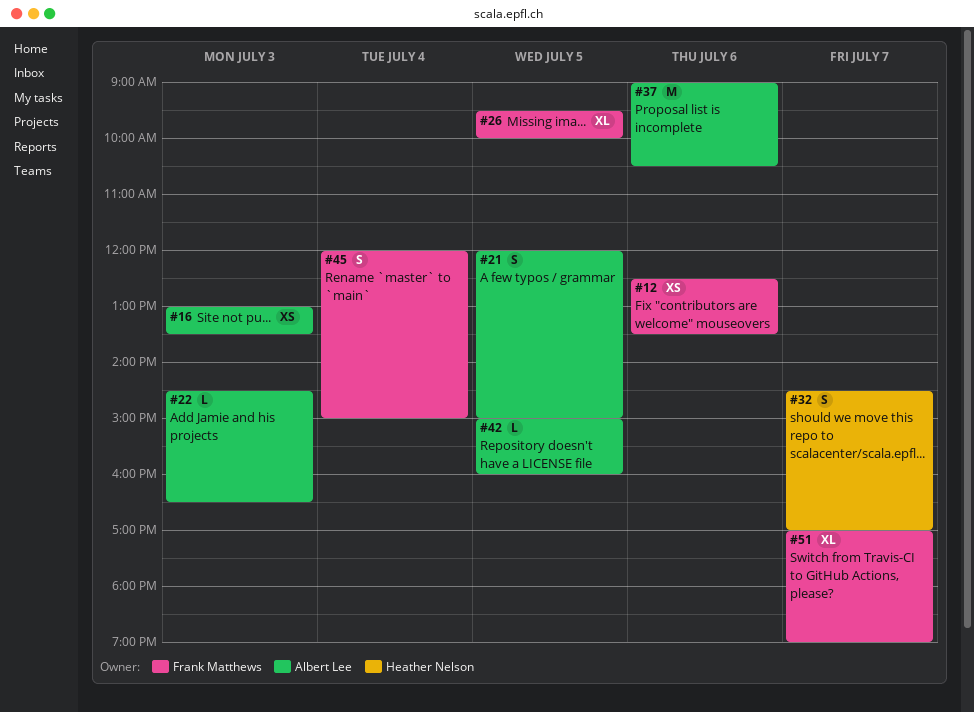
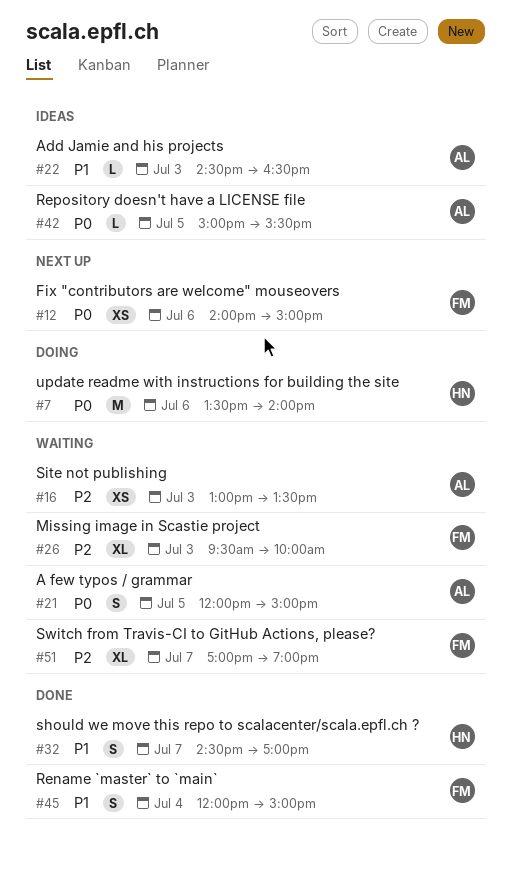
#7: none -> present
#12, begins: 12:30 -> 14:00
#12, ends: 13:30 -> 15:00
#26, day: Jul 5 -> Jul 3
#37: present -> none
#42, ends: 16:00 -> 15:30

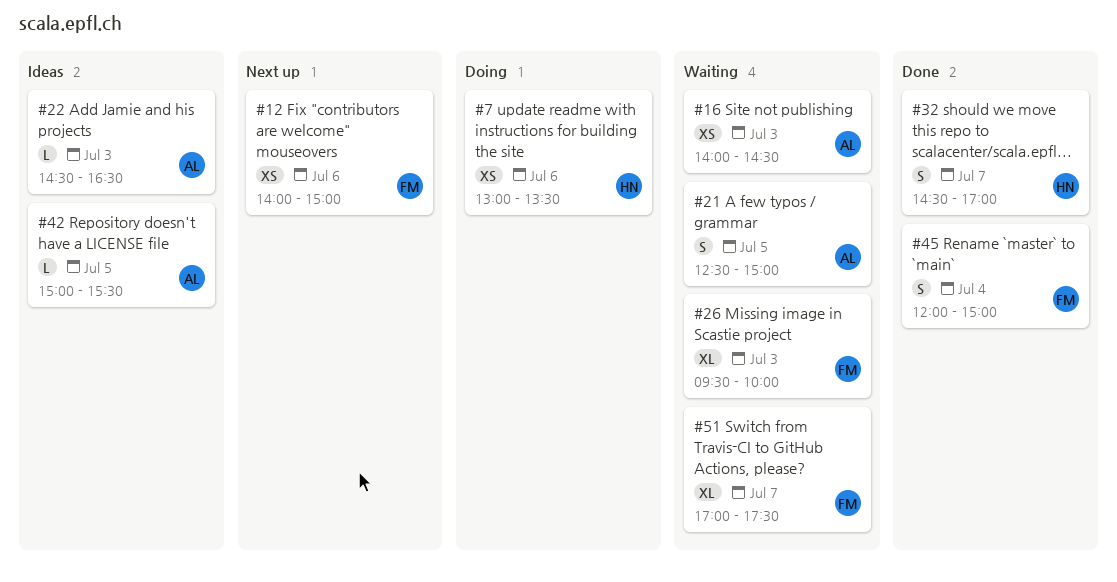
#7, estimate: M -> XS
#7, begins: 13:30 -> 13:00
#7, ends: 14:00 -> 13:30
#16, begins: 13:00 -> 14:00
#16, ends: 13:30 -> 14:30
#21, begins: 12:00 -> 12:30
#51, ends: 19:00 -> 17:30

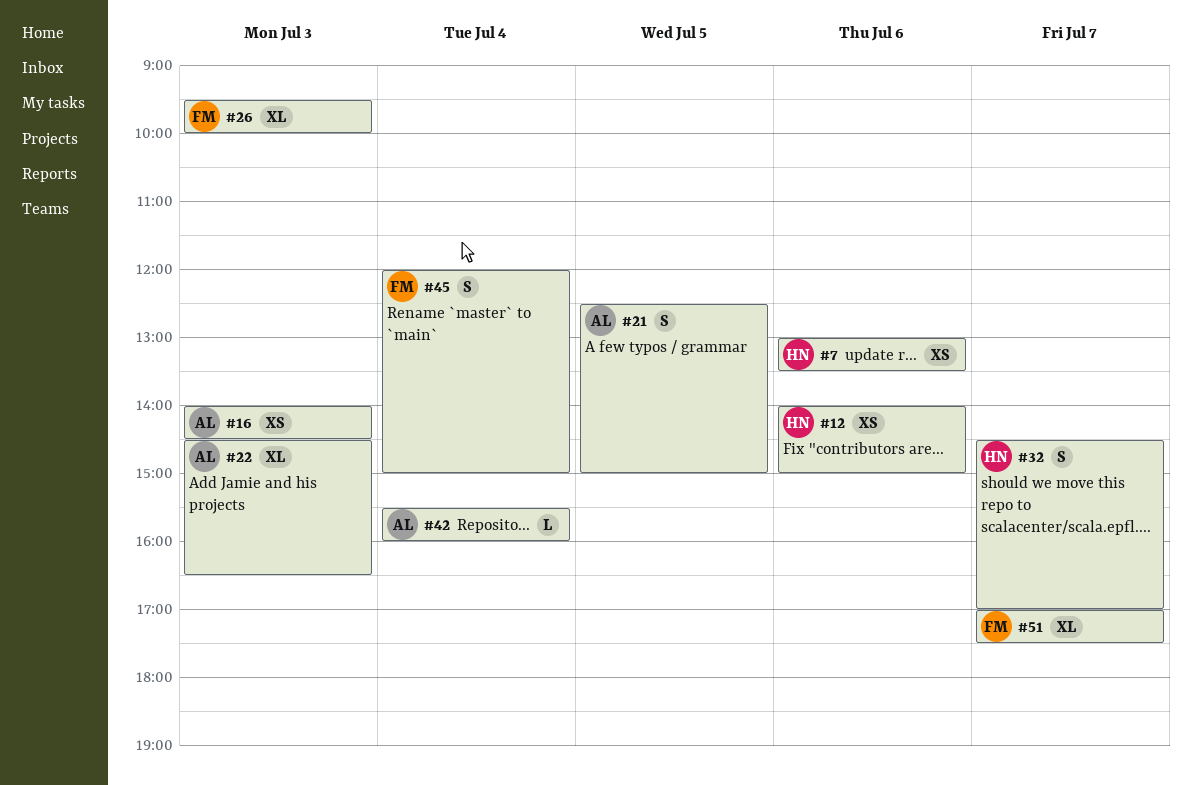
#12, owner: FM -> HN
#22, estimate: L -> XL
#42, day: Jul 5 -> Jul 4
#42, begins: 15:00 -> 15:30
#42, ends: 15:30 -> 16:00

